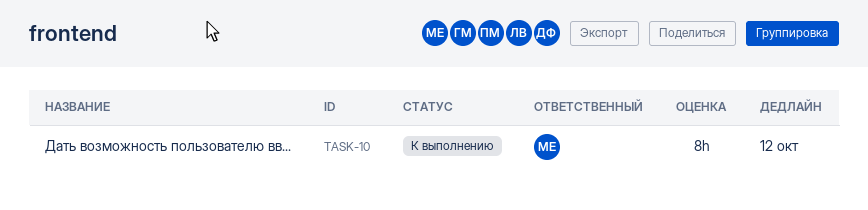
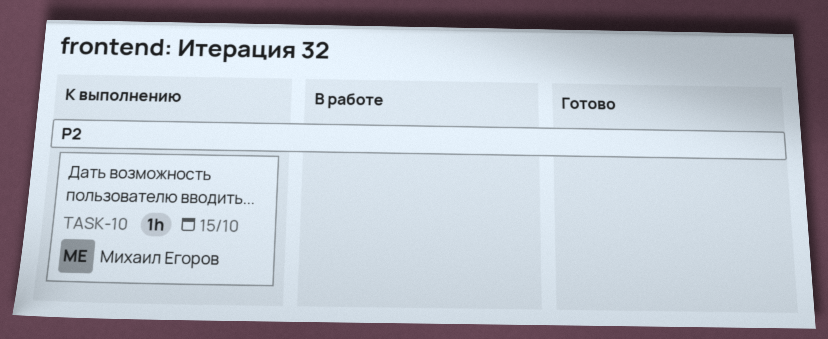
TASK-10, estimate: 8h -> 1h
TASK-10, due: Oct 12 -> Oct 15

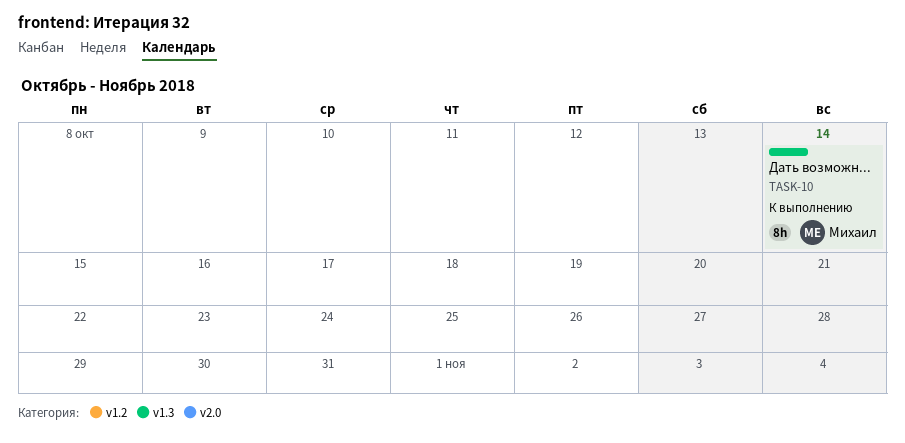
TASK-10, estimate: 1h -> 8h
TASK-10, due: Oct 15 -> Oct 14

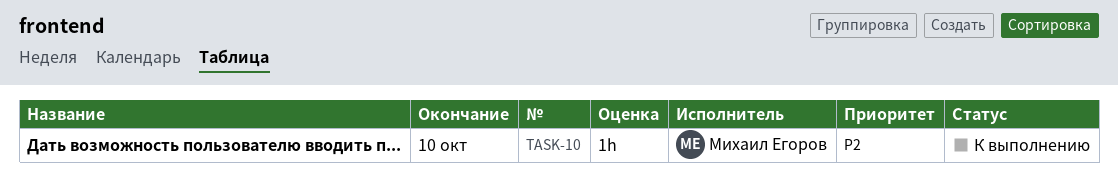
TASK-10, estimate: 8h -> 1h
TASK-10, due: Oct 14 -> Oct 10

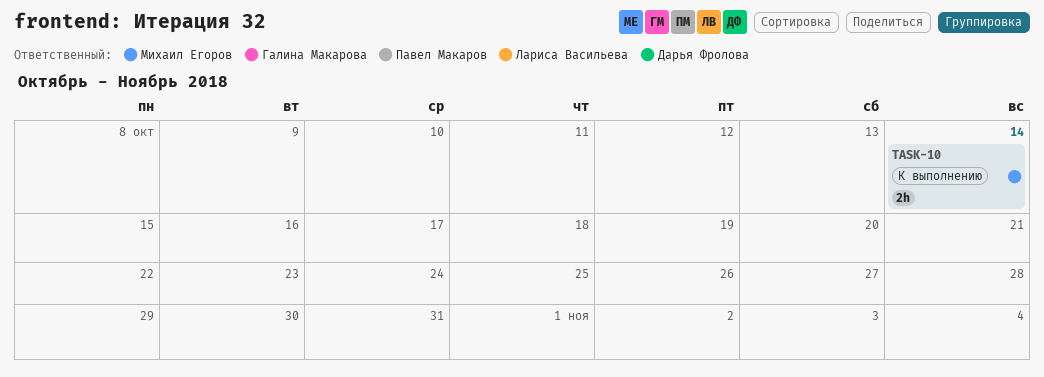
TASK-10, estimate: 1h -> 2h
TASK-10, due: Oct 10 -> Oct 14

